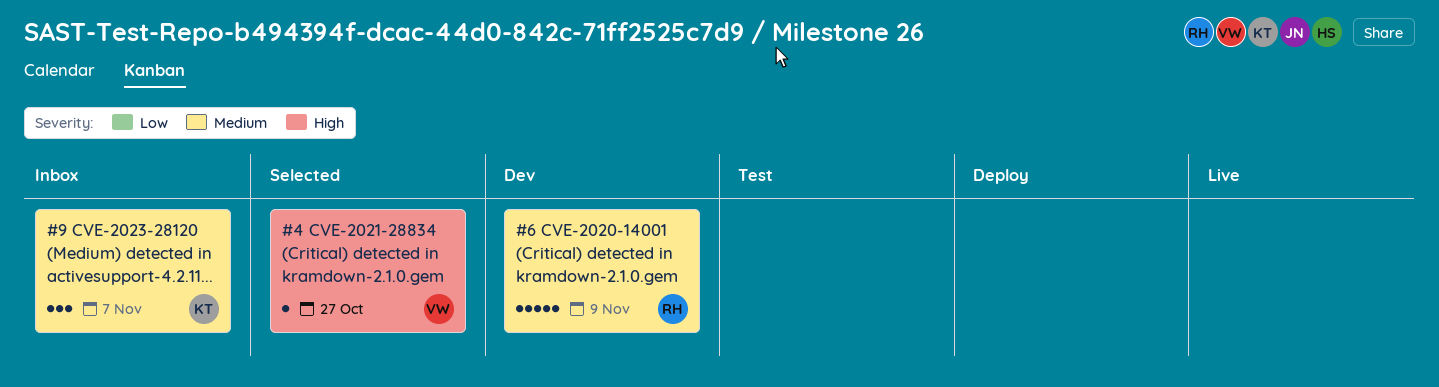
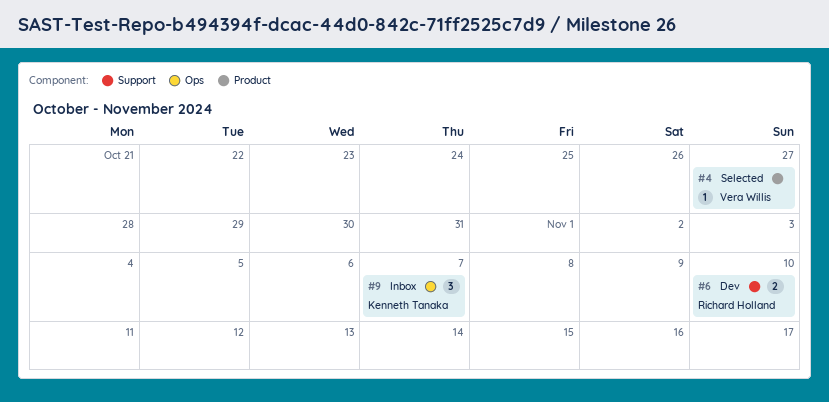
#6, estimate: 5 -> 2
#6, due: Nov 9 -> Nov 10

